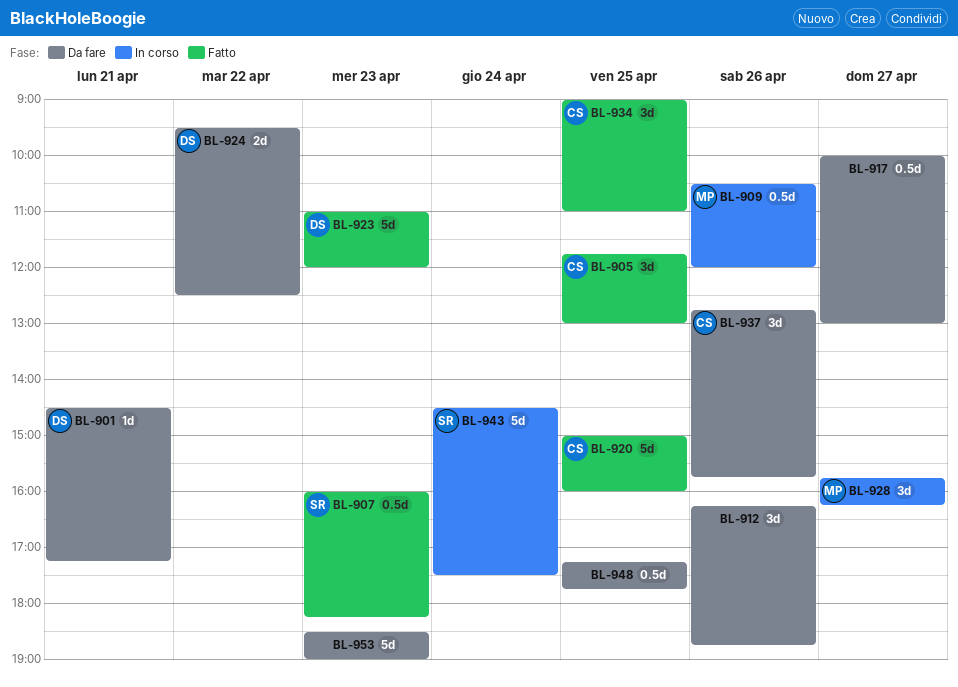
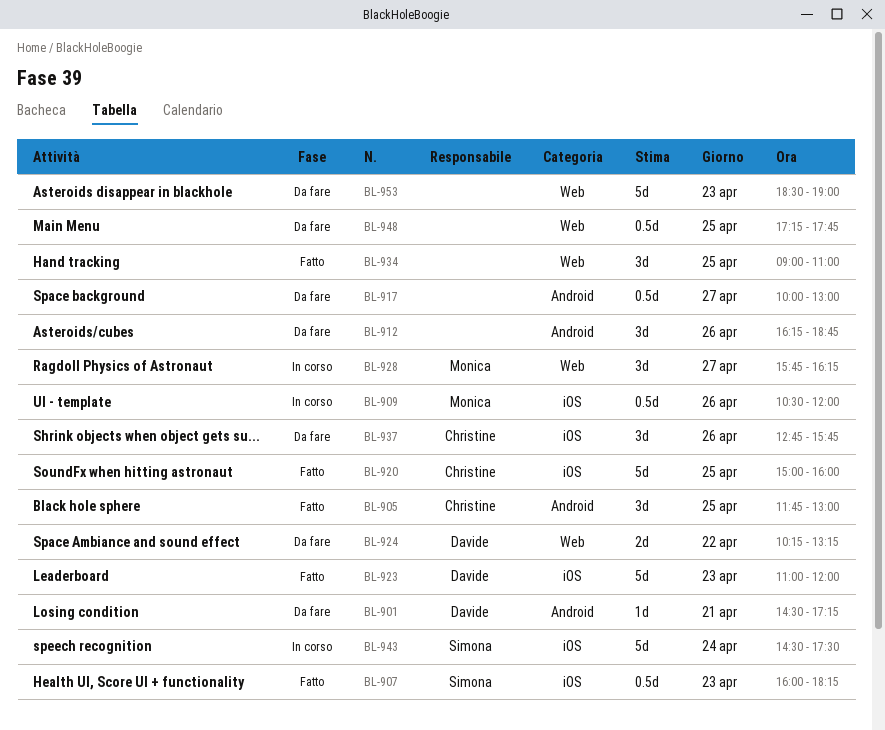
BL-924, begins: 09:30 -> 10:15
BL-924, ends: 12:30 -> 13:15
BL-934, owner: Christine -> none

